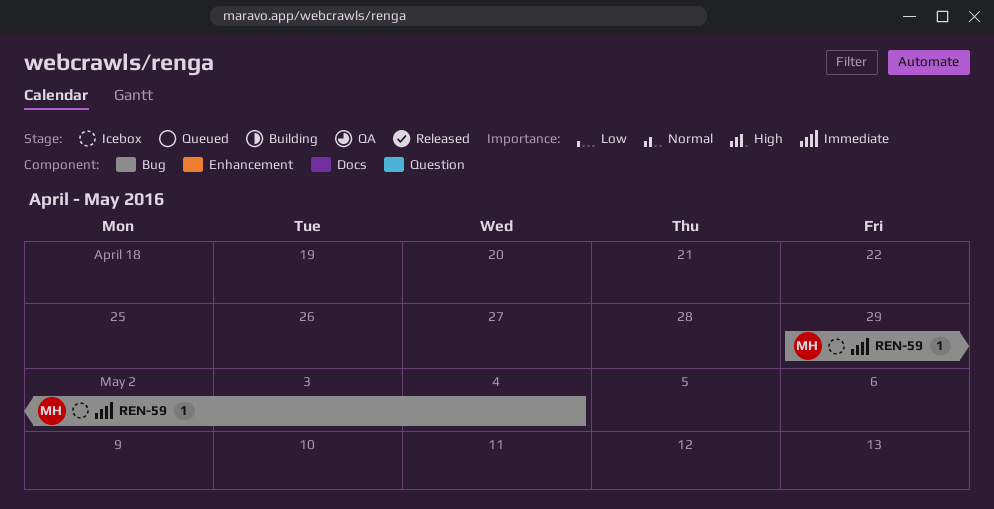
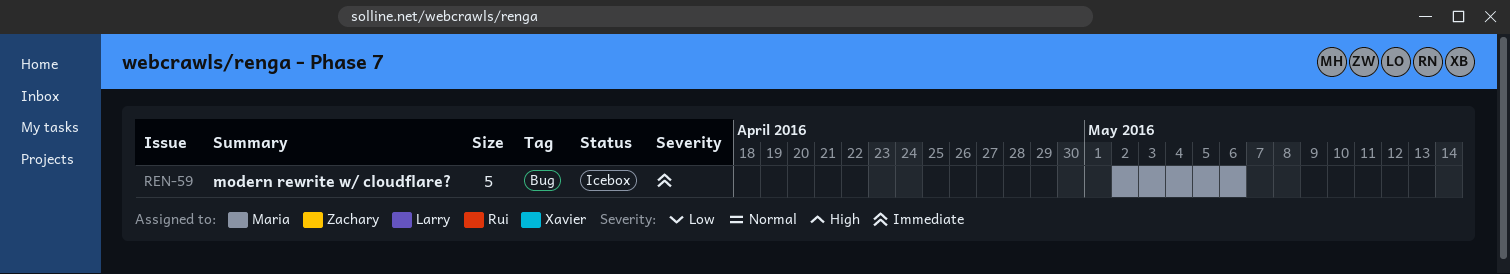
REN-59, estimate: 1 -> 5
REN-59, start: Apr 29 -> May 2
REN-59, due: May 4 -> May 6

